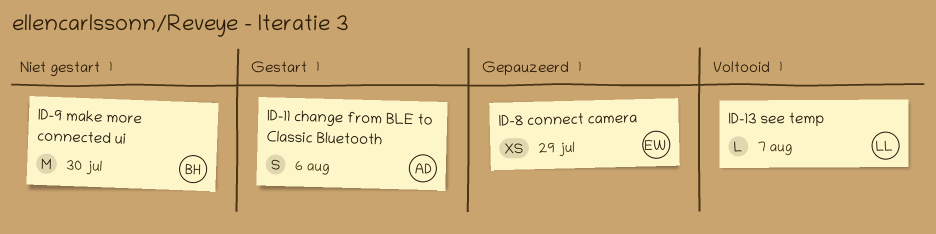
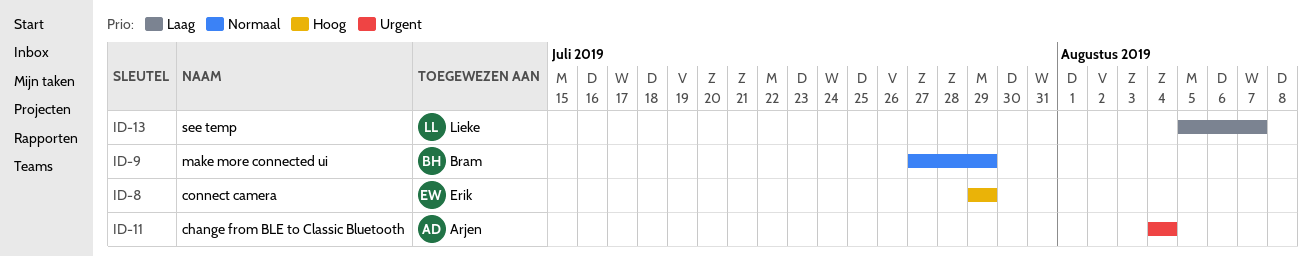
ID-9, due: Jul 30 -> Jul 29
ID-11, due: Aug 6 -> Aug 4

